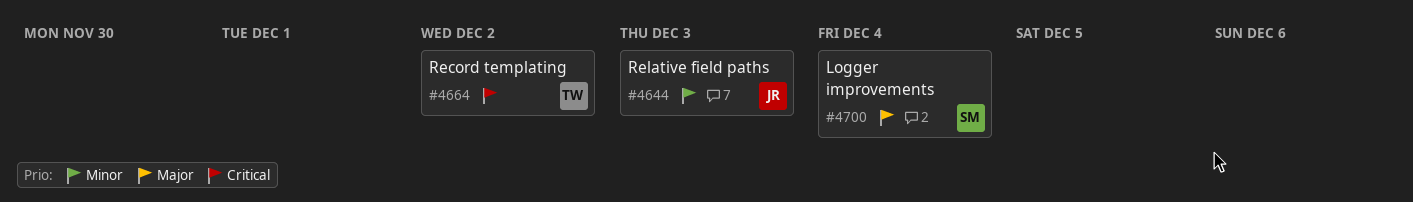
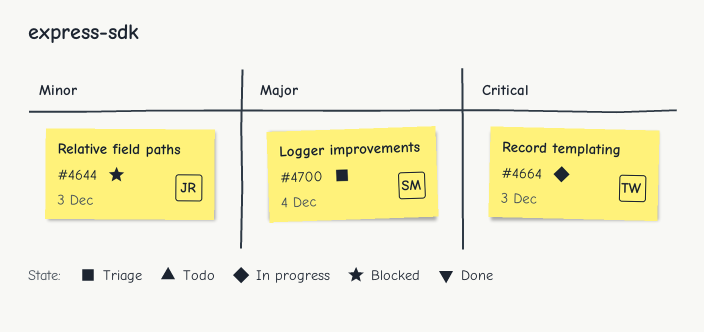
#4664, due: Dec 2 -> Dec 3

